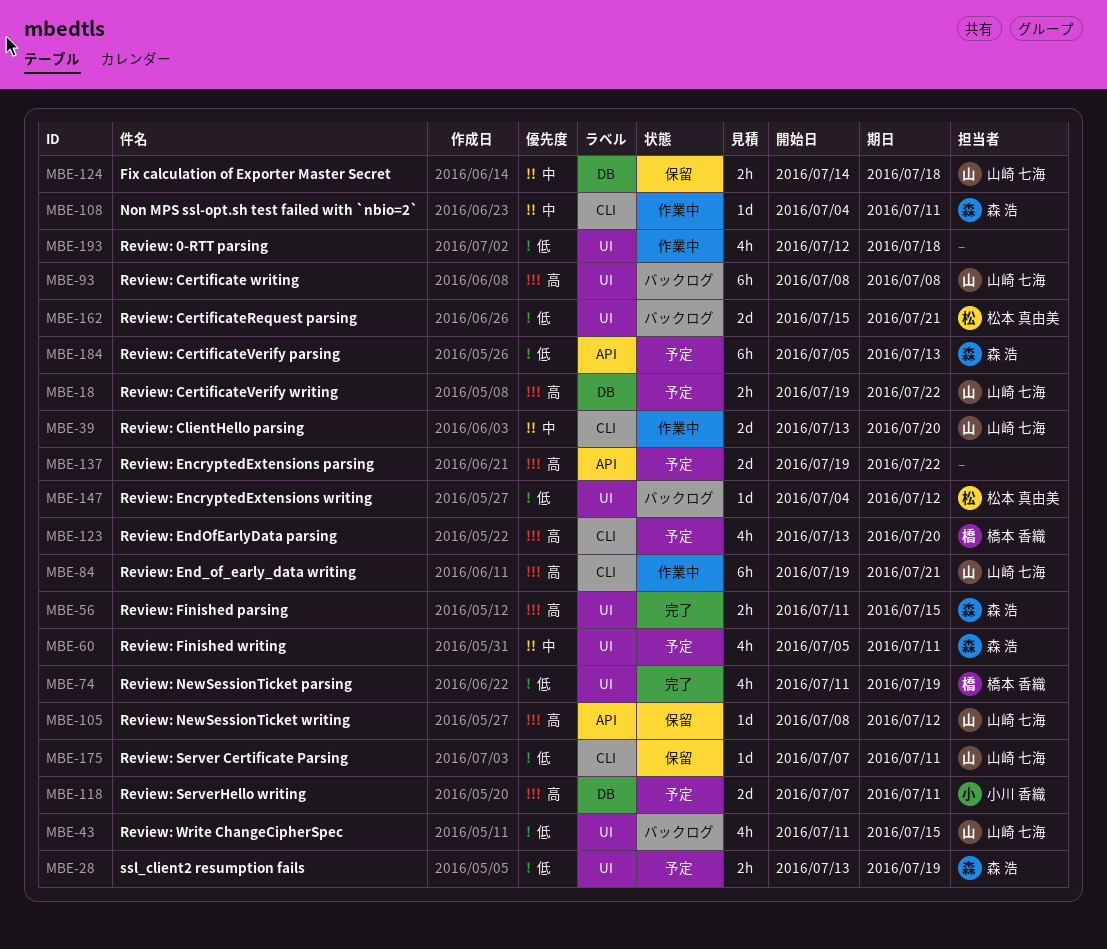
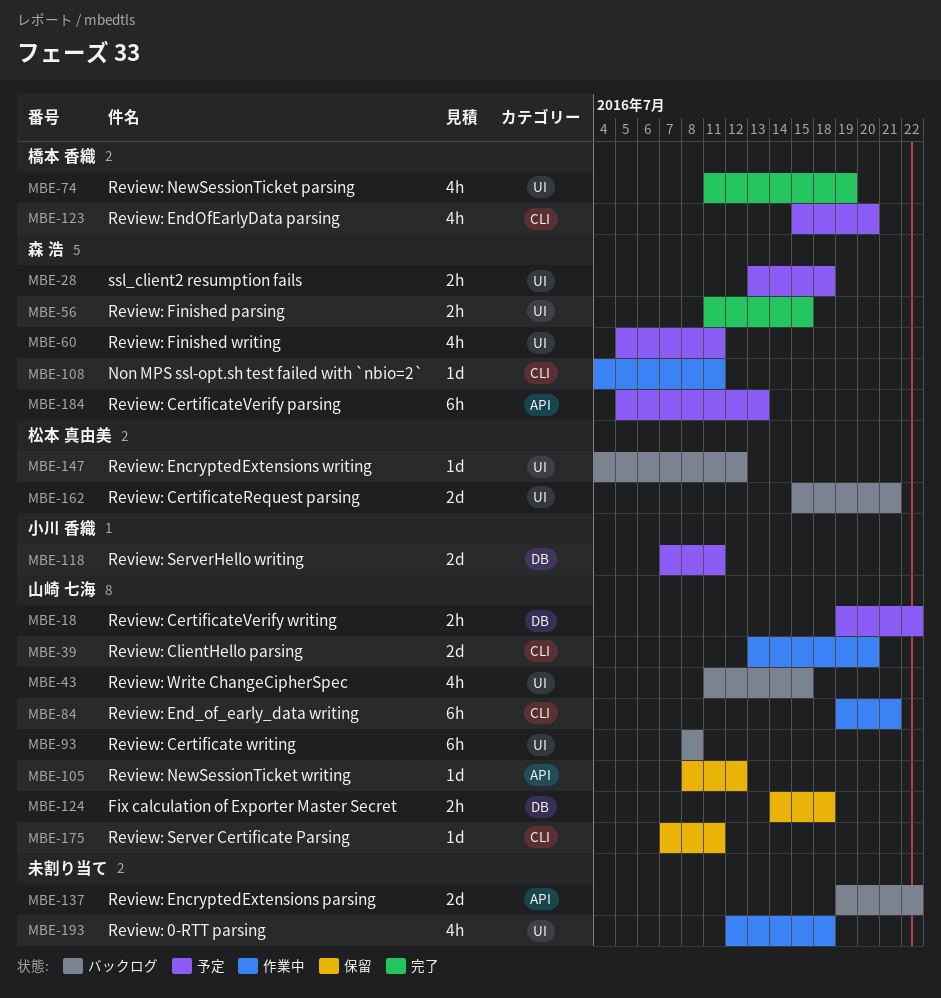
MBE-28, due: Jul 19 -> Jul 18
MBE-123, start: Jul 13 -> Jul 15
MBE-137, status: 予定 -> バックログ

